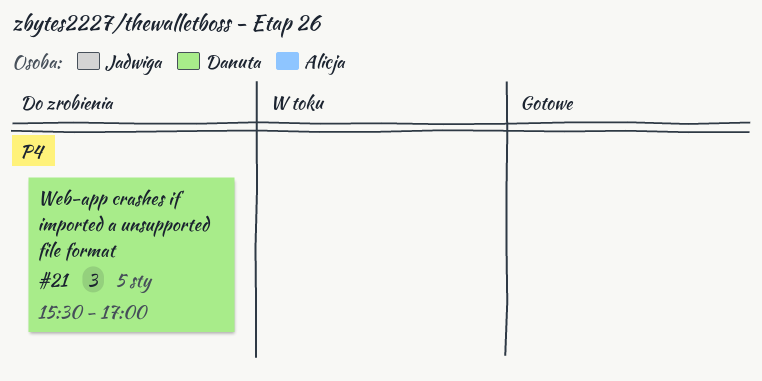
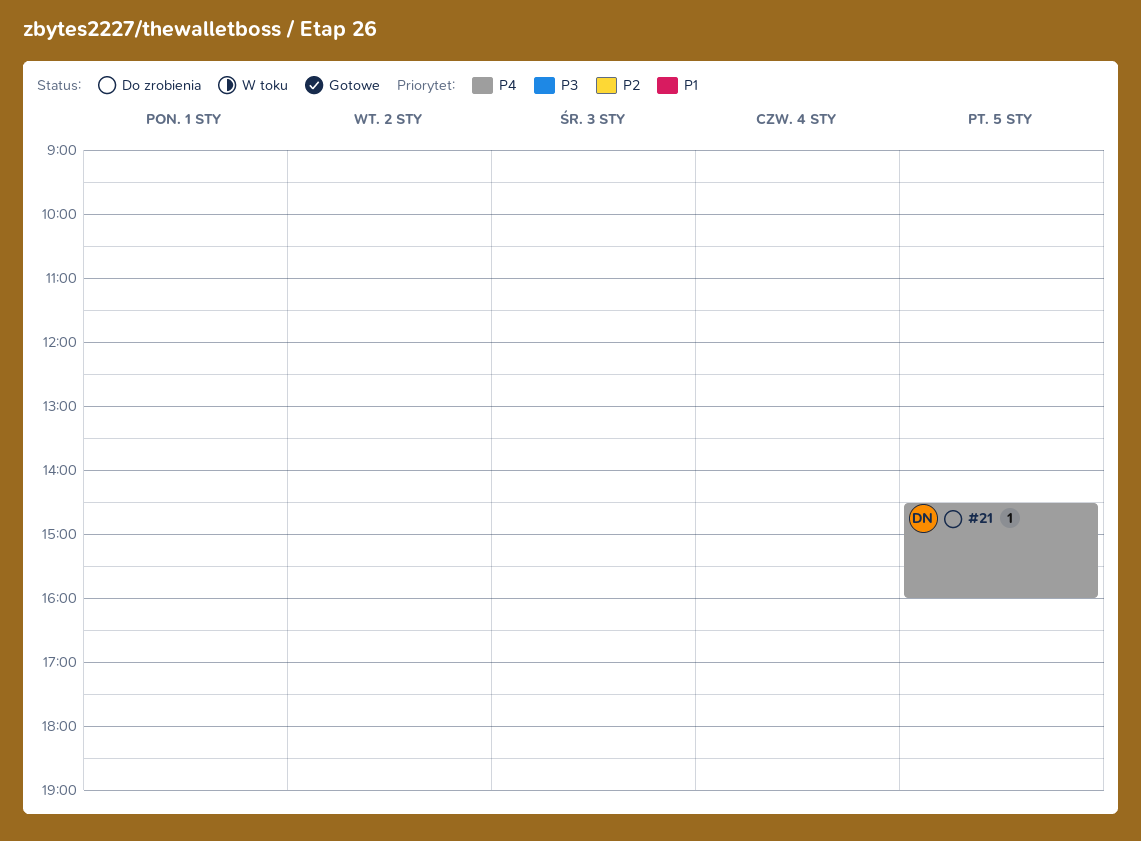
#21, estimate: 3 -> 1
#21, begins: 15:30 -> 14:30
#21, ends: 17:00 -> 16:00

